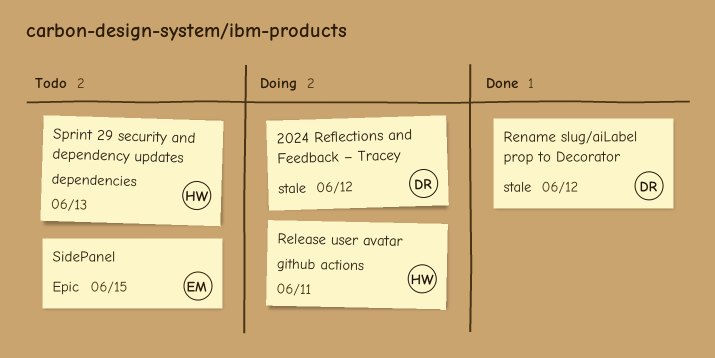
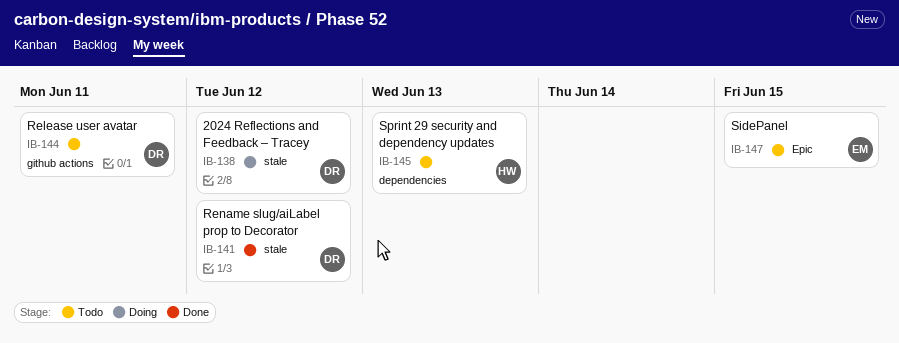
Release user avatar, status: Doing -> Todo
Release user avatar, owner: HW -> DR

